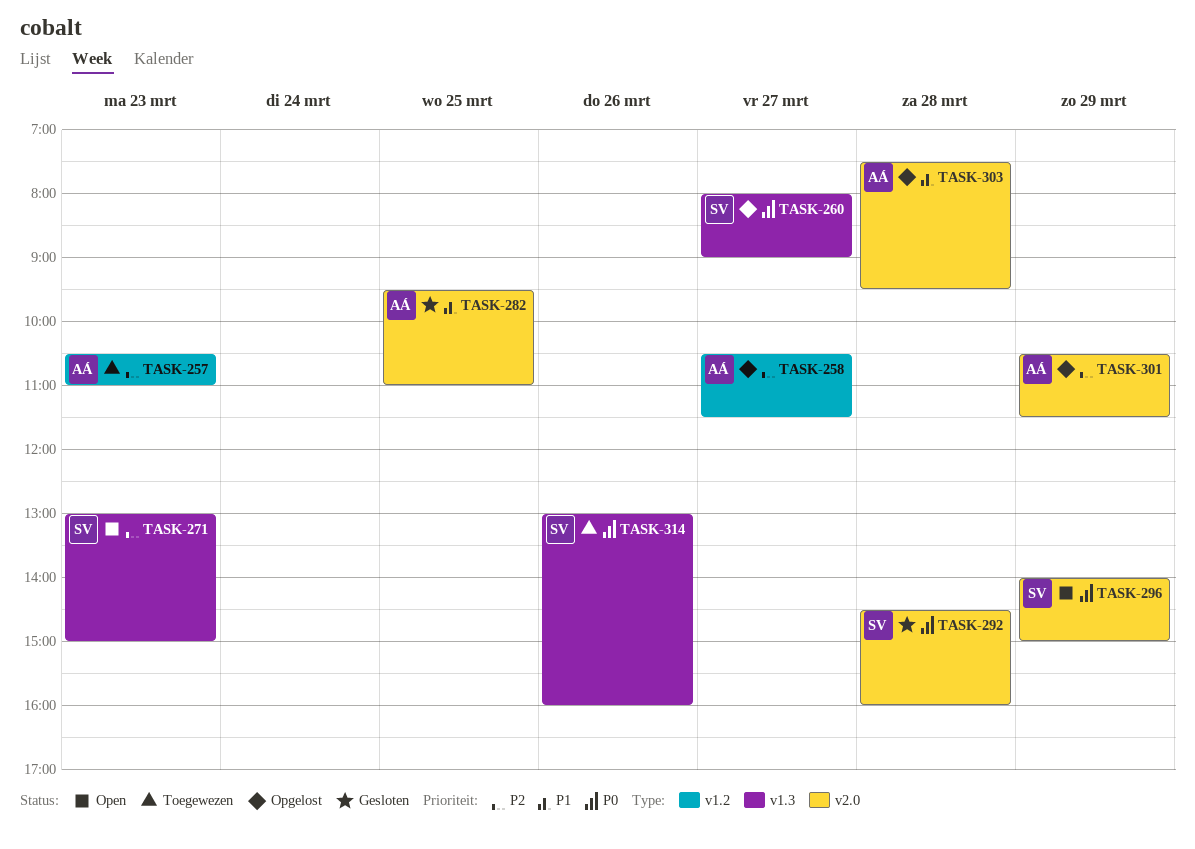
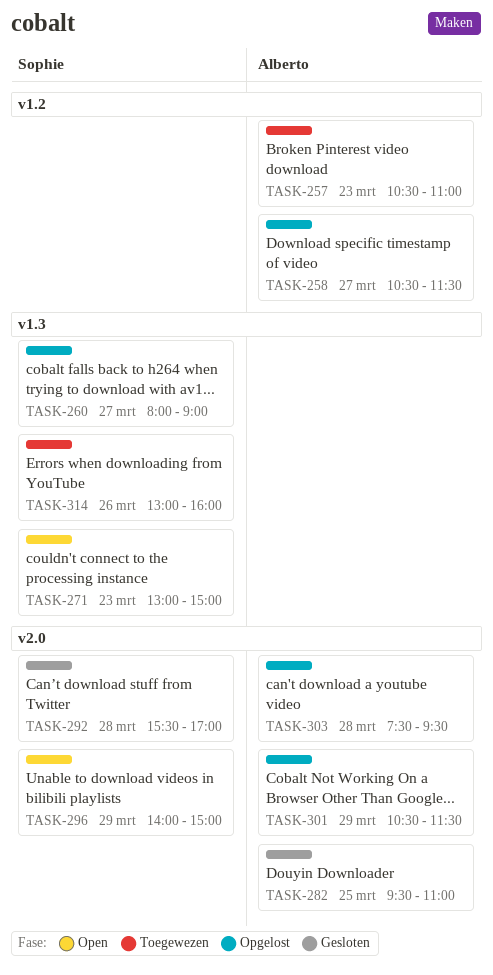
TASK-292, begins: 14:30 -> 15:30
TASK-292, ends: 16:00 -> 17:00

